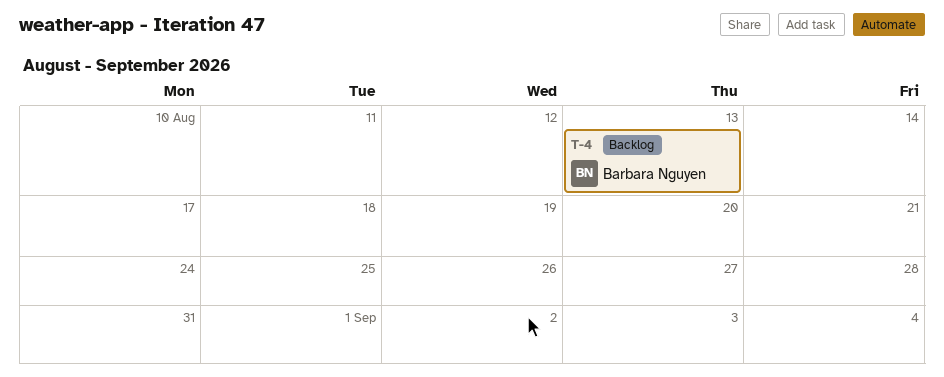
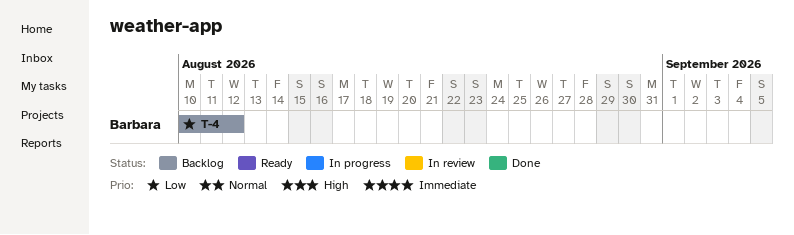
T-4, due: Aug 13 -> Aug 12

